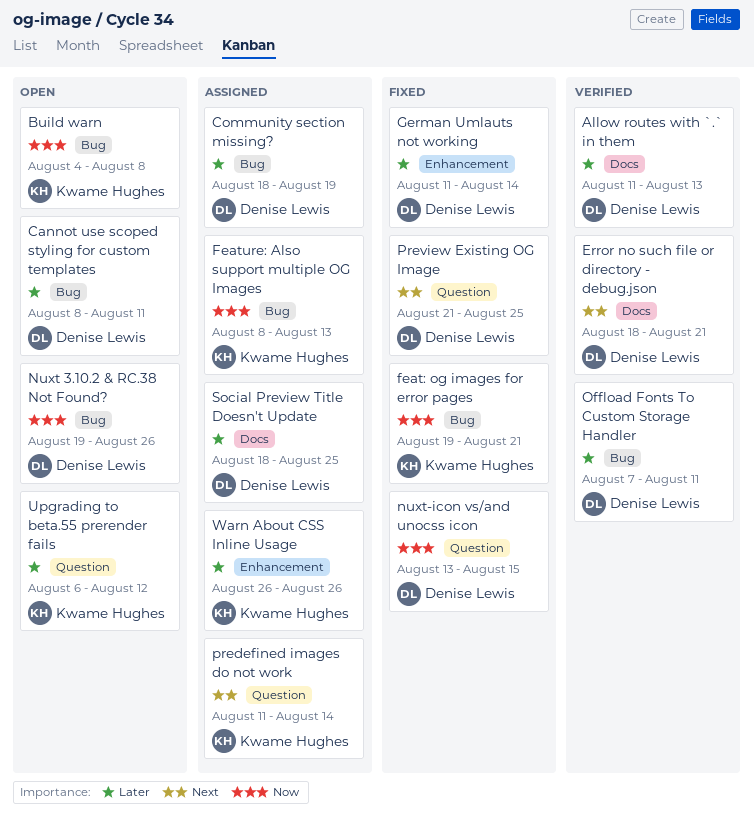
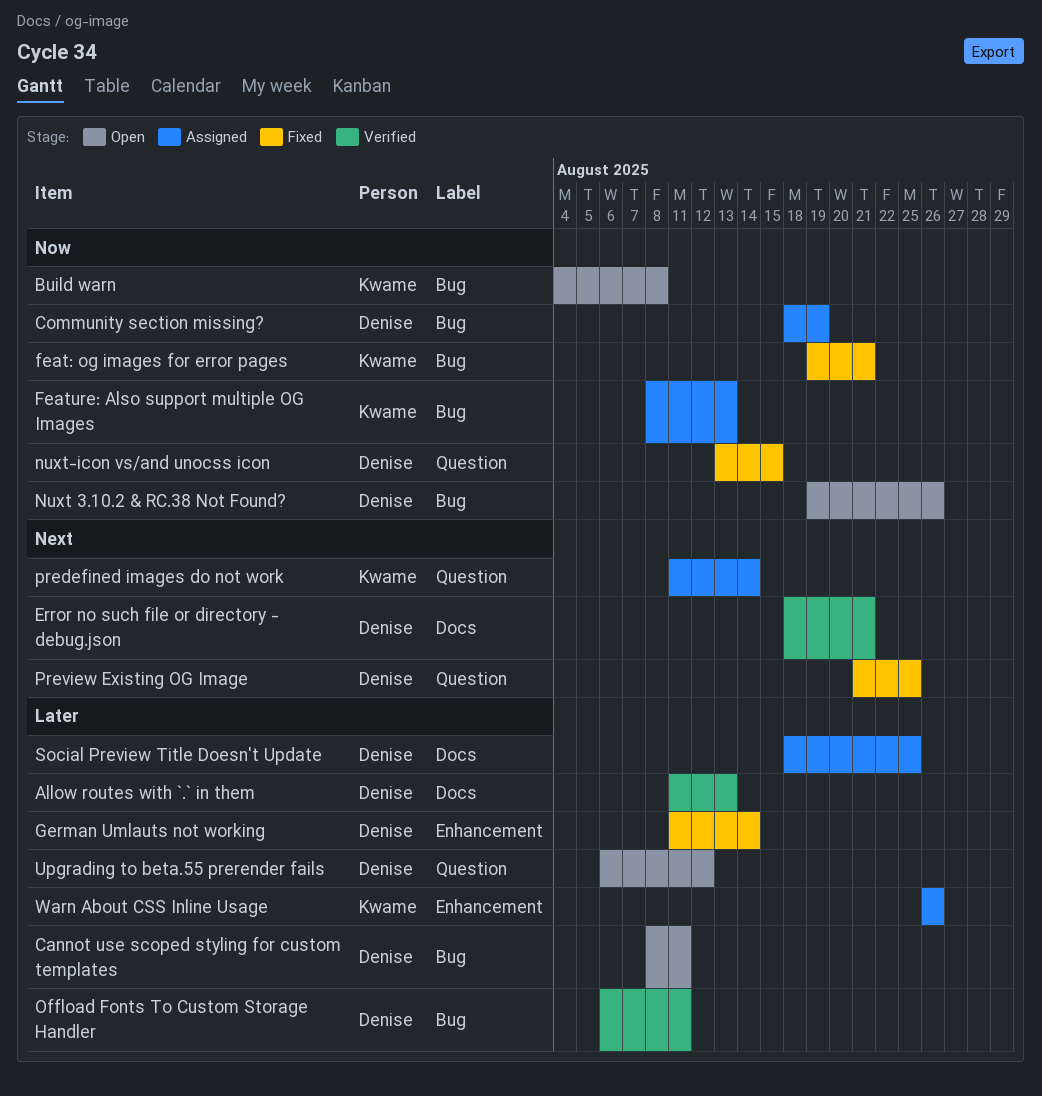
Community section missing?, priority: Later -> Now
Offload Fonts To Custom Storage Handler, start: Aug 7 -> Aug 6
Upgrading to beta.55 prerender fails, owner: Kwame Hughes -> Denise Lewis

